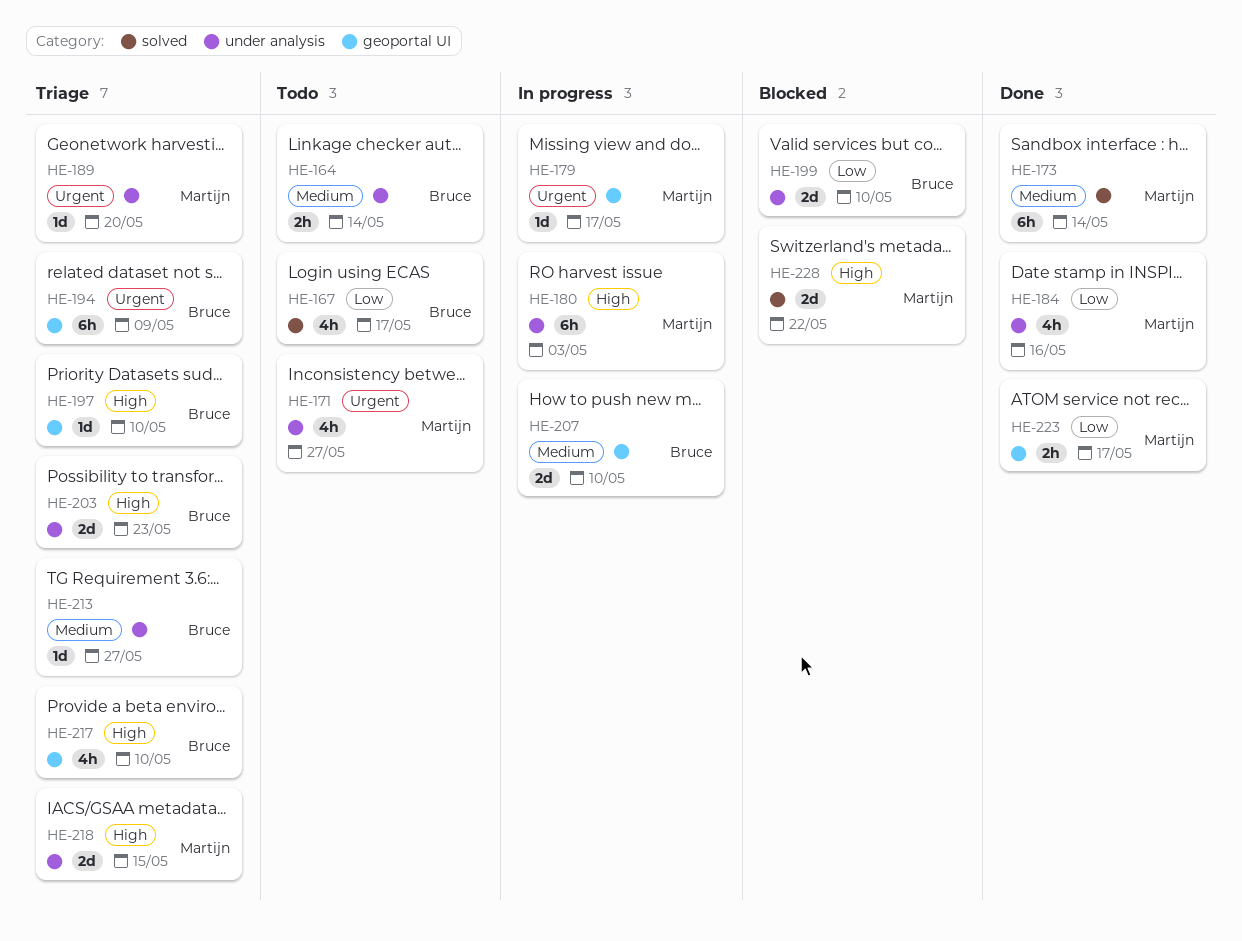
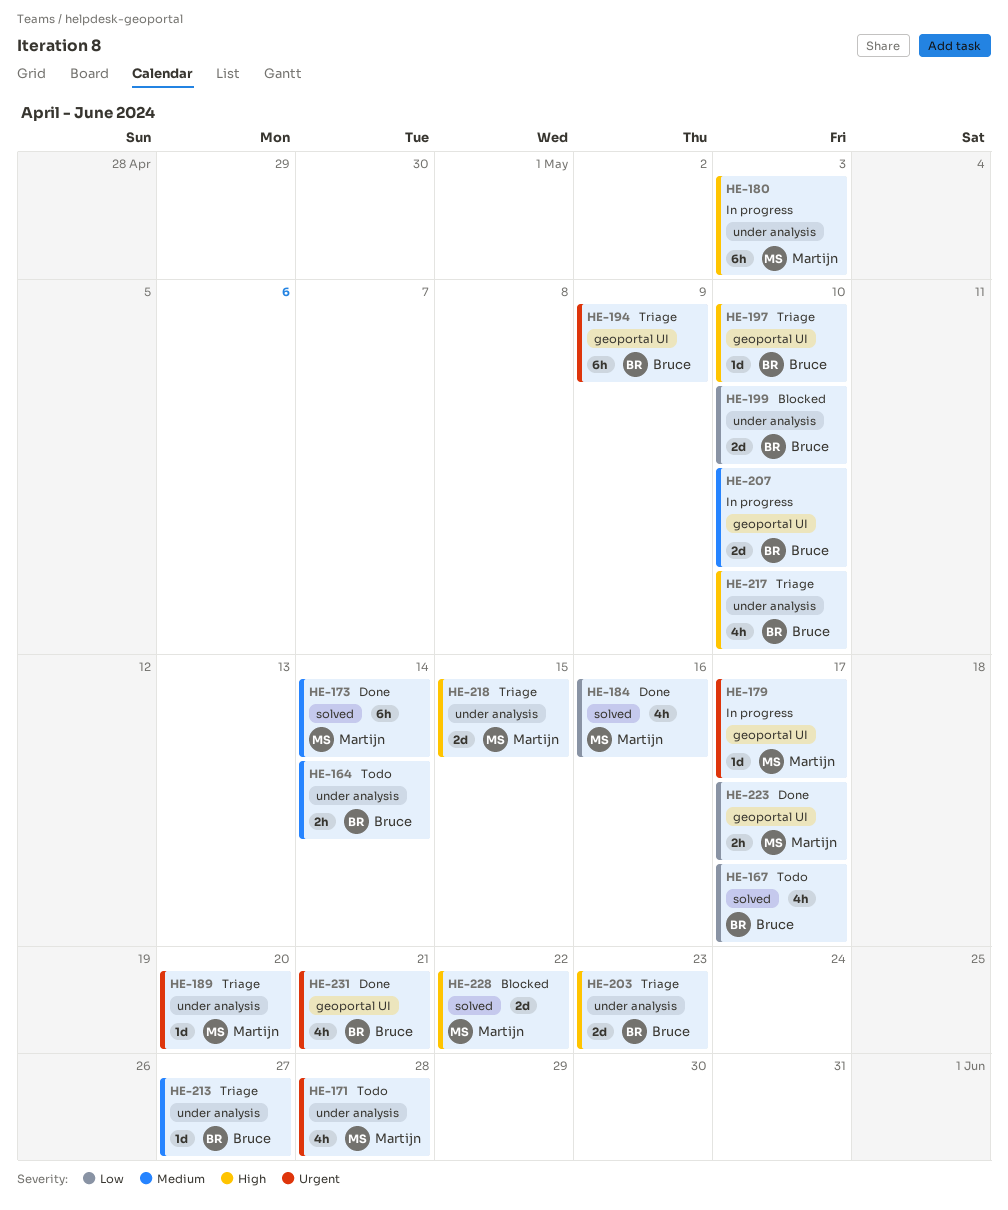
HE-171, due: May 27 -> May 28
HE-184, label: under analysis -> solved
HE-217, label: geoportal UI -> under analysis
HE-231: none -> present

